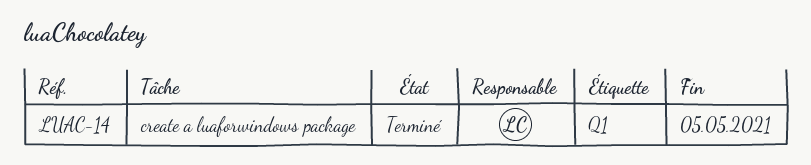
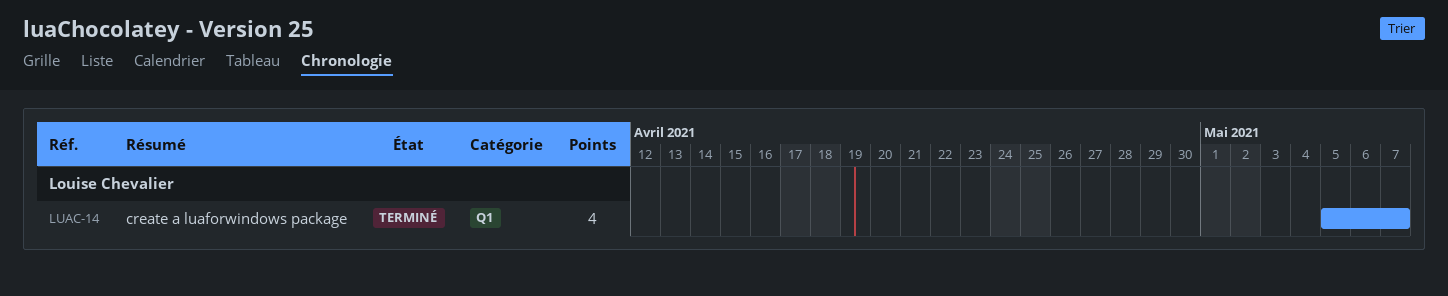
LUAC-14, due: May 5 -> May 7

